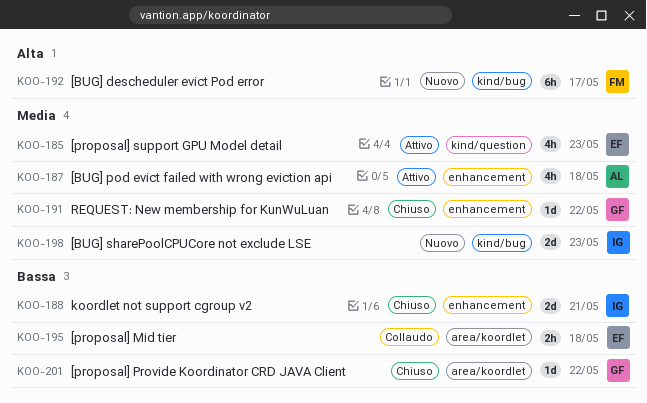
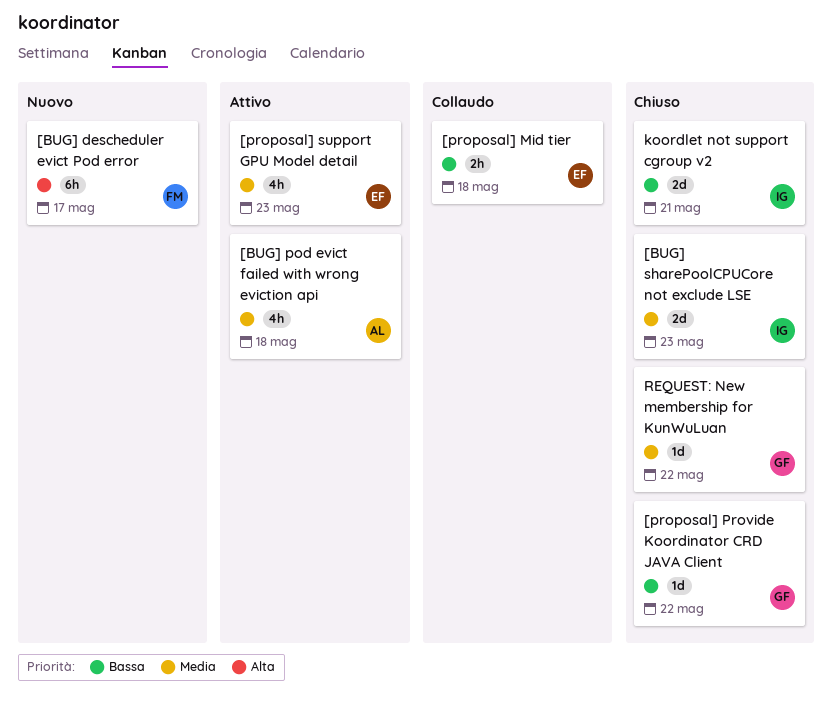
[BUG] sharePoolCPUCore not exclude LSE, status: Nuovo -> Chiuso

